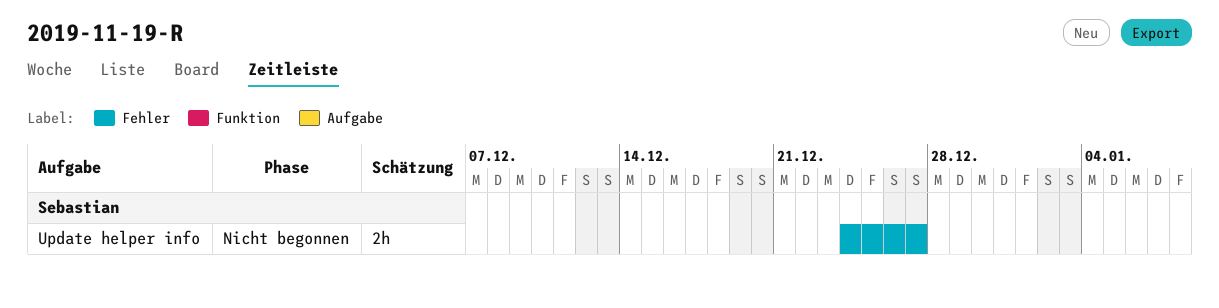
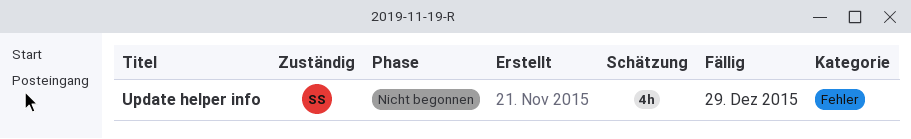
Update helper info, estimate: 2h -> 4h
Update helper info, due: Dec 27 -> Dec 29

